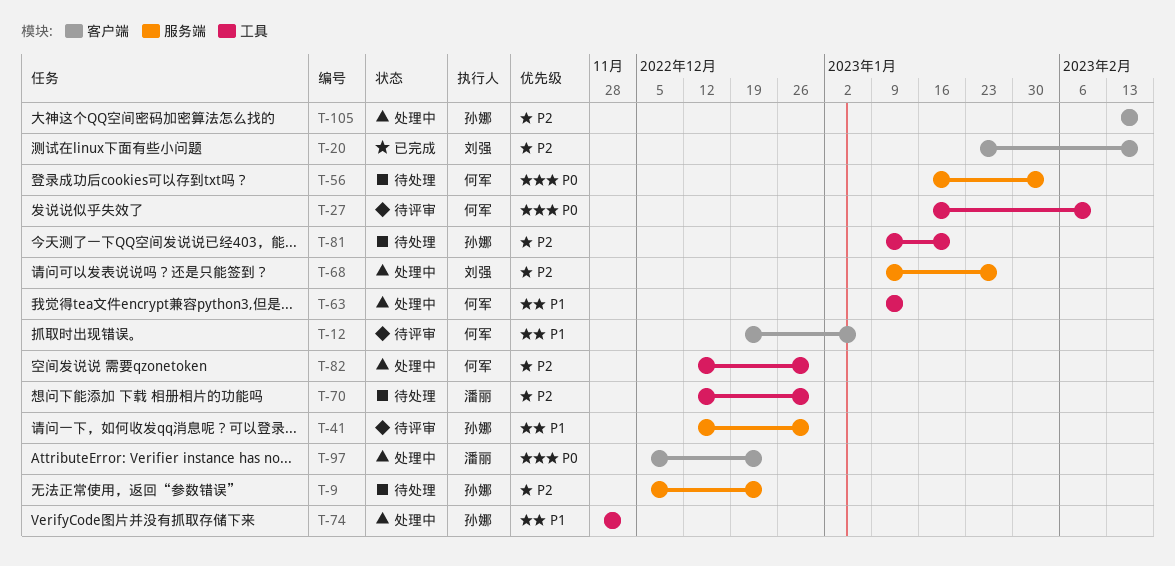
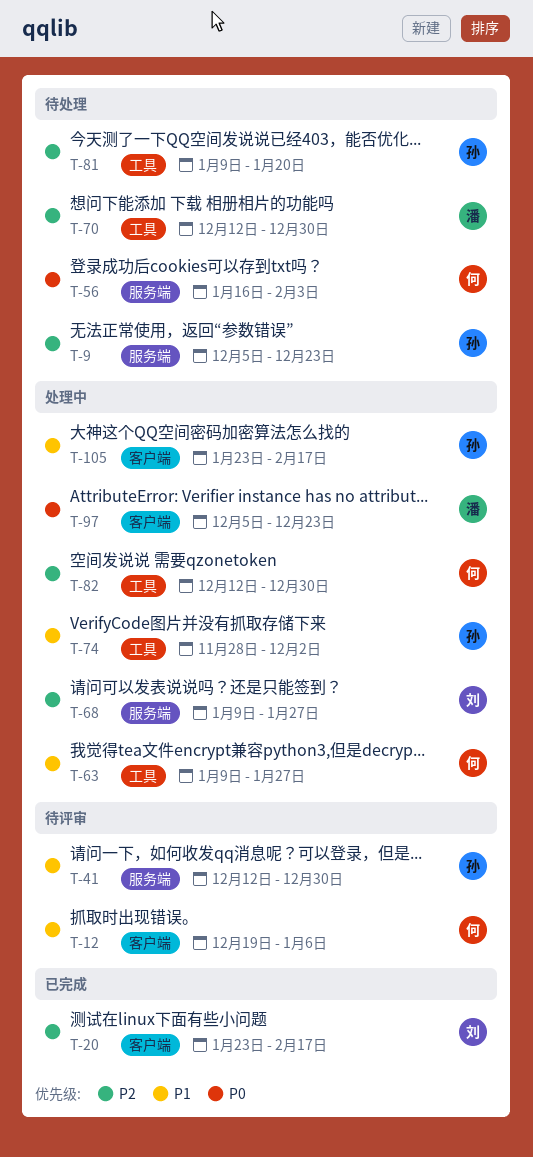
T-27: present -> none
T-63, due: Jan 13 -> Jan 27
T-105, priority: P2 -> P1
T-105, start: Feb 13 -> Jan 23

